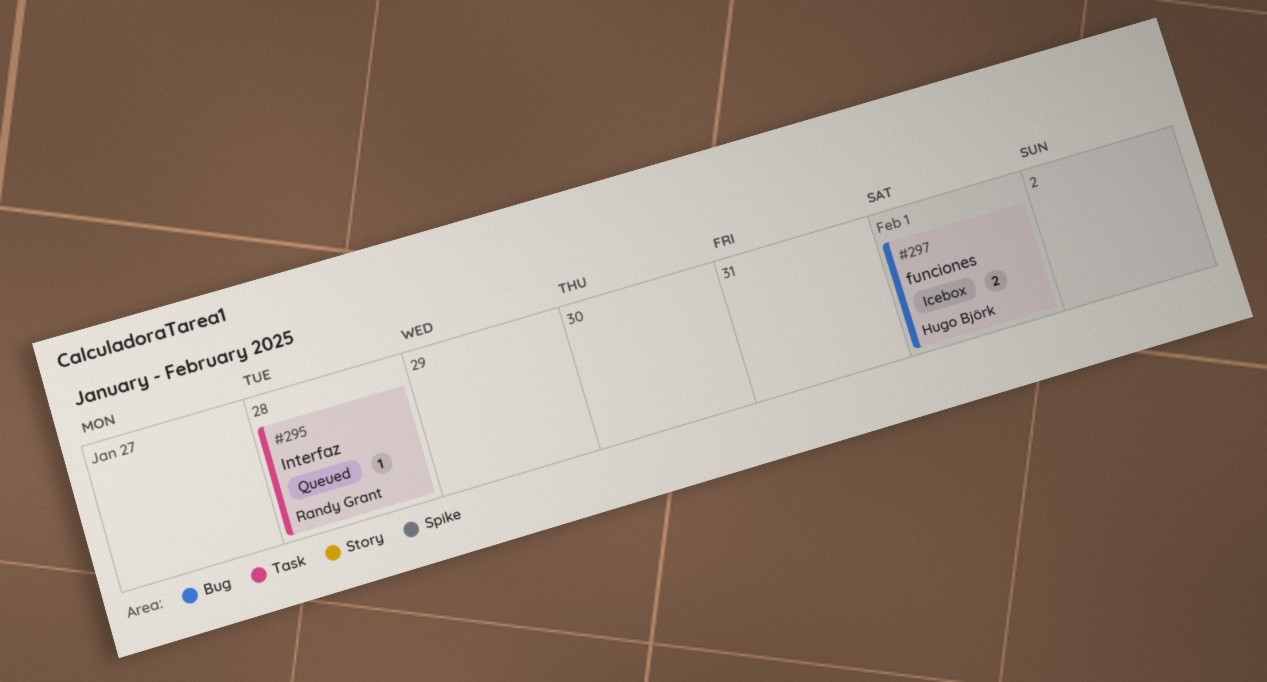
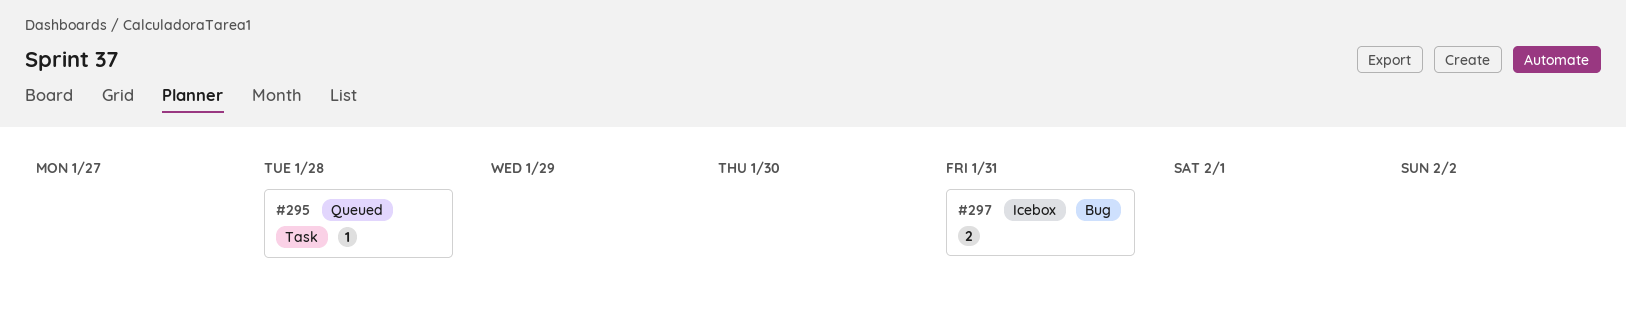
#297, due: Feb 1 -> Jan 31

